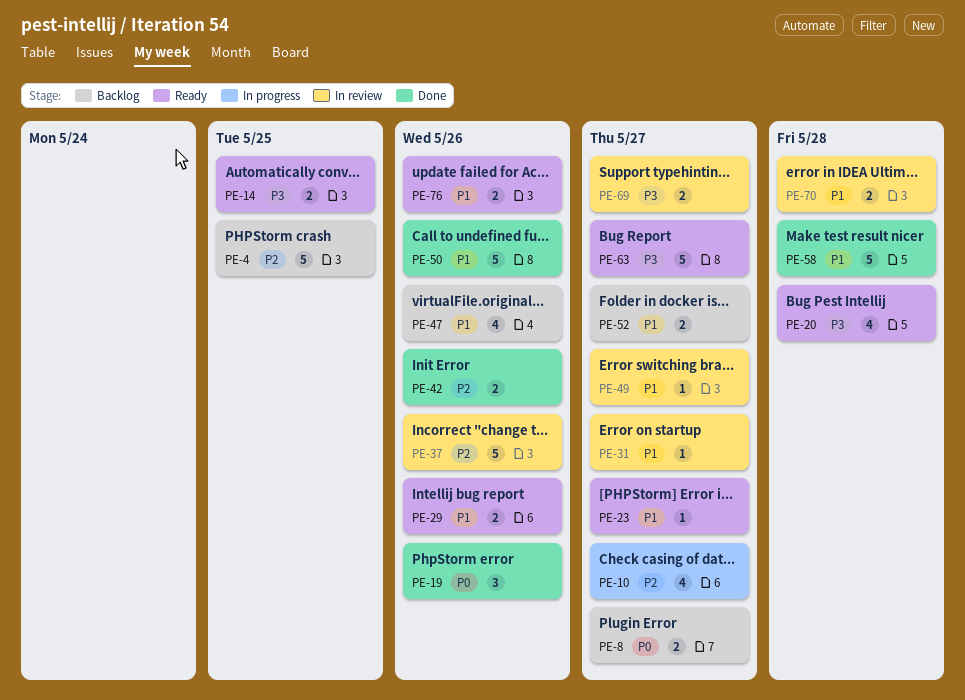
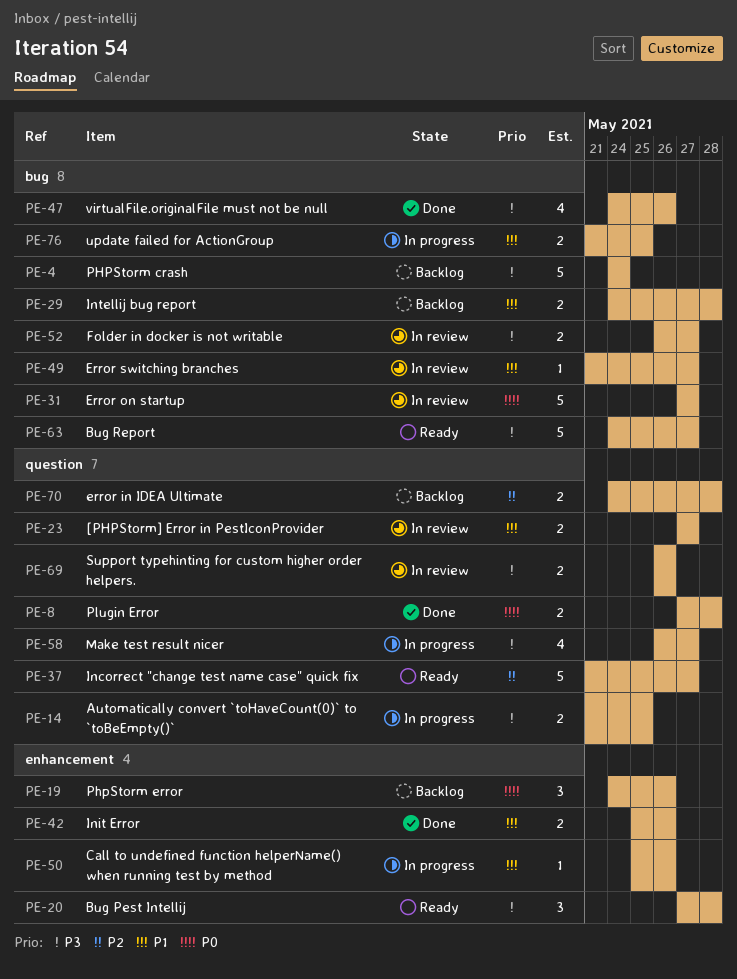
PE-4, priority: P2 -> P3
PE-4, due: May 25 -> May 24
PE-8, status: Backlog -> Done
PE-8, due: May 27 -> May 28
PE-10: present -> none
PE-14, status: Ready -> In progress
PE-19, status: Done -> Backlog
PE-20, estimate: 4 -> 3
PE-23, status: Ready -> In review
PE-23, estimate: 1 -> 2
PE-29, status: Ready -> Backlog
PE-29, due: May 26 -> May 28
PE-31, priority: P1 -> P0
PE-31, estimate: 1 -> 5
PE-37, status: In review -> Ready
PE-37, due: May 26 -> May 27
PE-42, priority: P2 -> P1
PE-47, status: Backlog -> Done
PE-47, priority: P1 -> P3
PE-50, status: Done -> In progress
PE-50, estimate: 5 -> 1
PE-52, status: Backlog -> In review
PE-52, priority: P1 -> P3
PE-58, status: Done -> In progress
PE-58, priority: P1 -> P3
PE-58, estimate: 5 -> 4
PE-58, due: May 28 -> May 27
PE-69, due: May 27 -> May 26
PE-70, status: In review -> Backlog
PE-70, priority: P1 -> P2
PE-76, status: Ready -> In progress
PE-76, due: May 26 -> May 25

